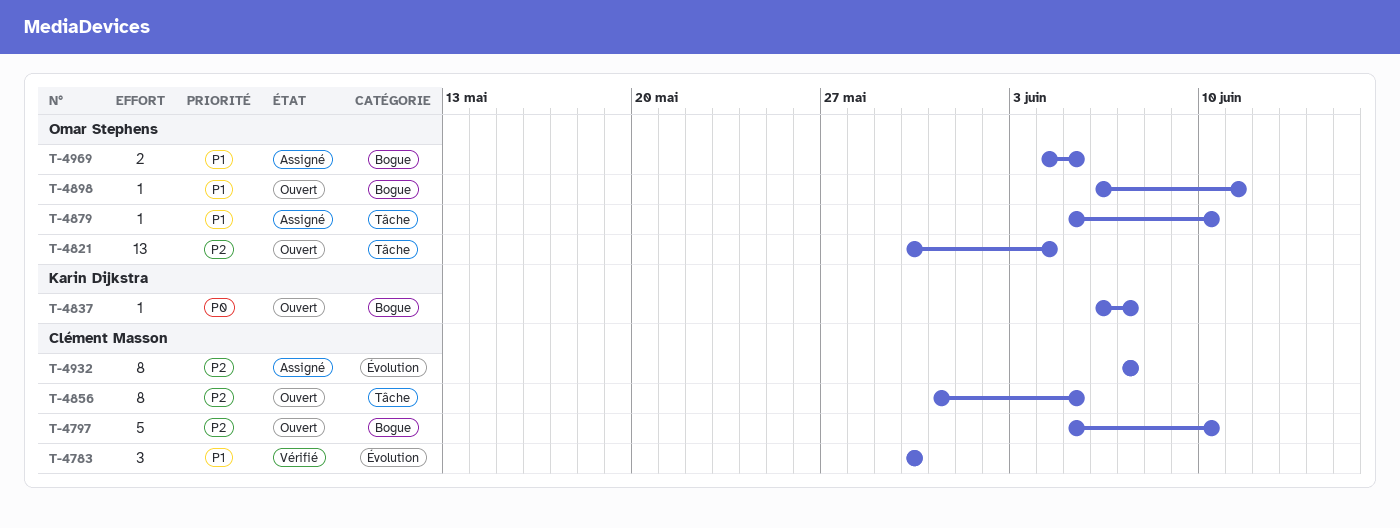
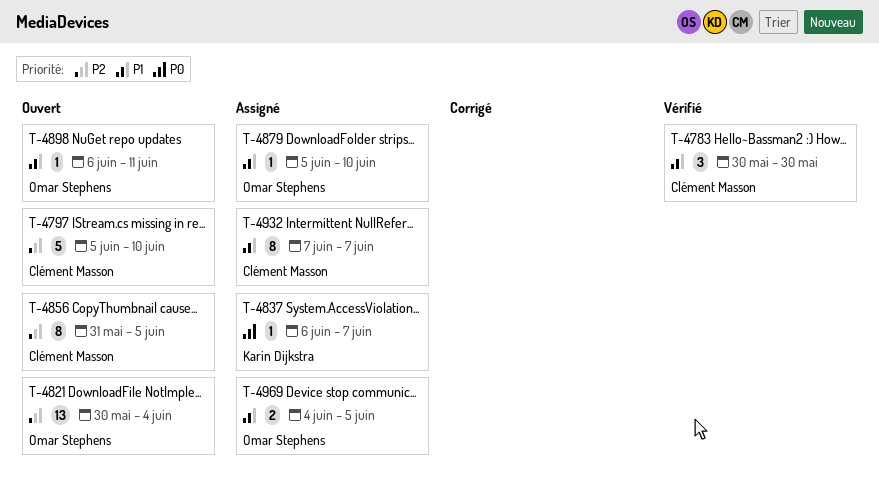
T-4837, status: Ouvert -> Assigné
T-4932, priority: P2 -> P1

